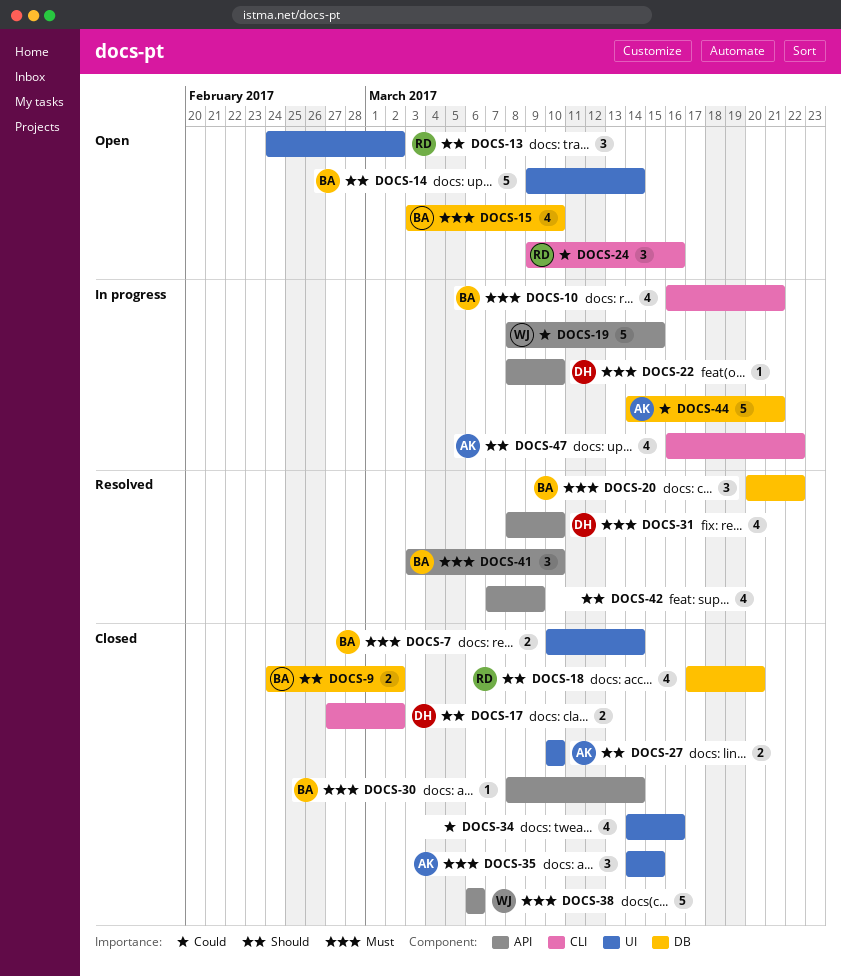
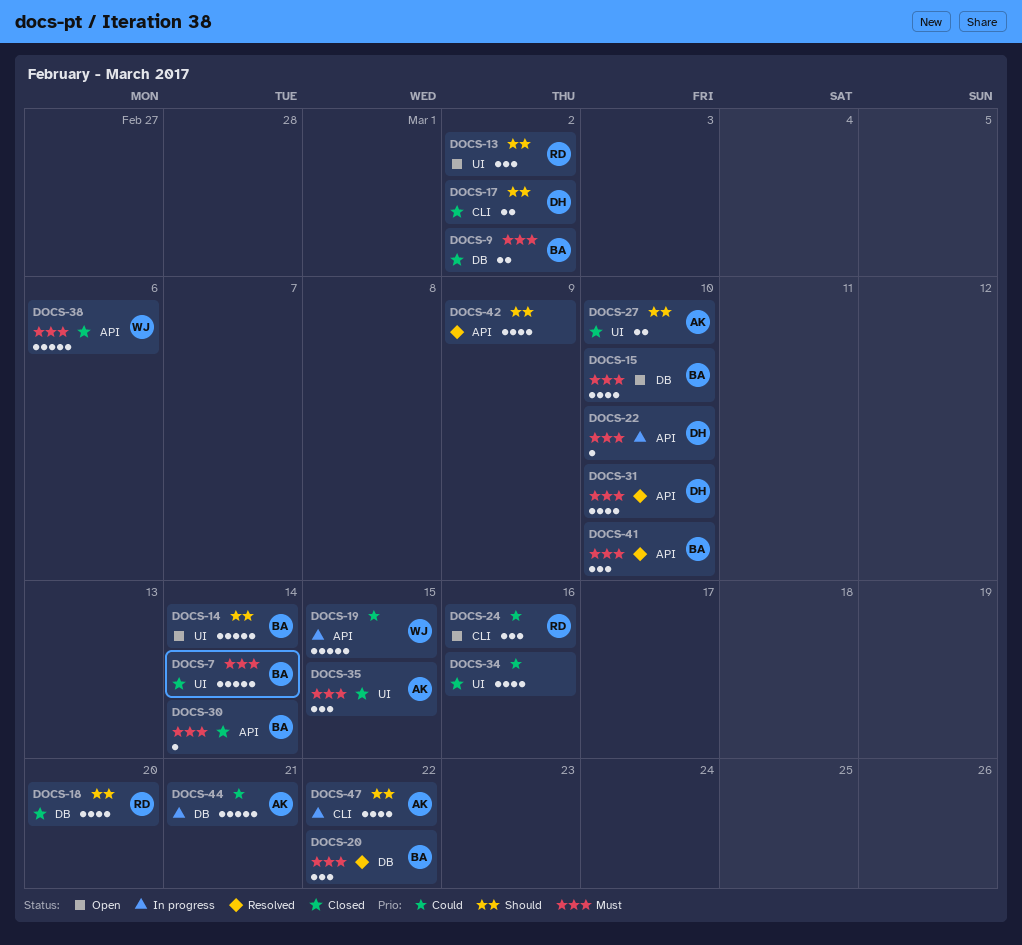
DOCS-7, estimate: 2 -> 5
DOCS-9, priority: Should -> Must
DOCS-10: present -> none

